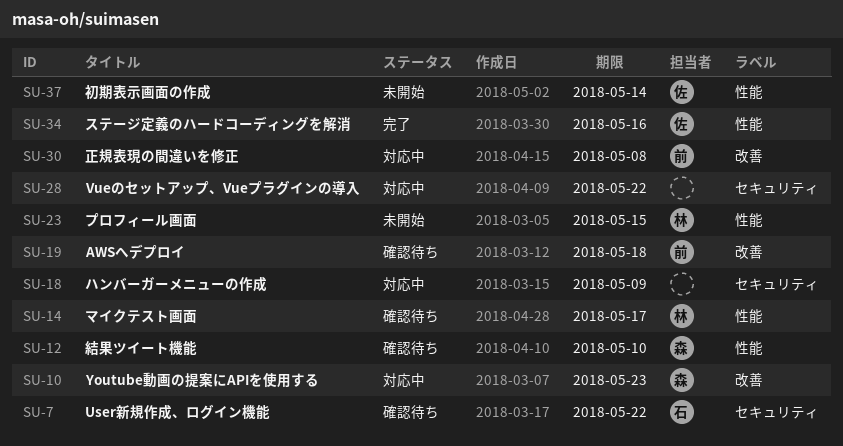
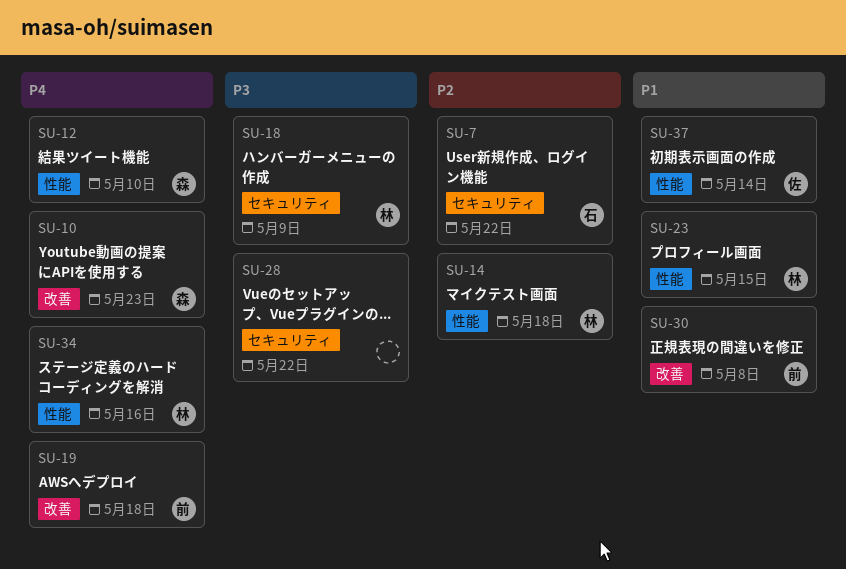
SU-14, due: May 17 -> May 18
SU-18, owner: none -> 林
SU-34, owner: 佐 -> 林

